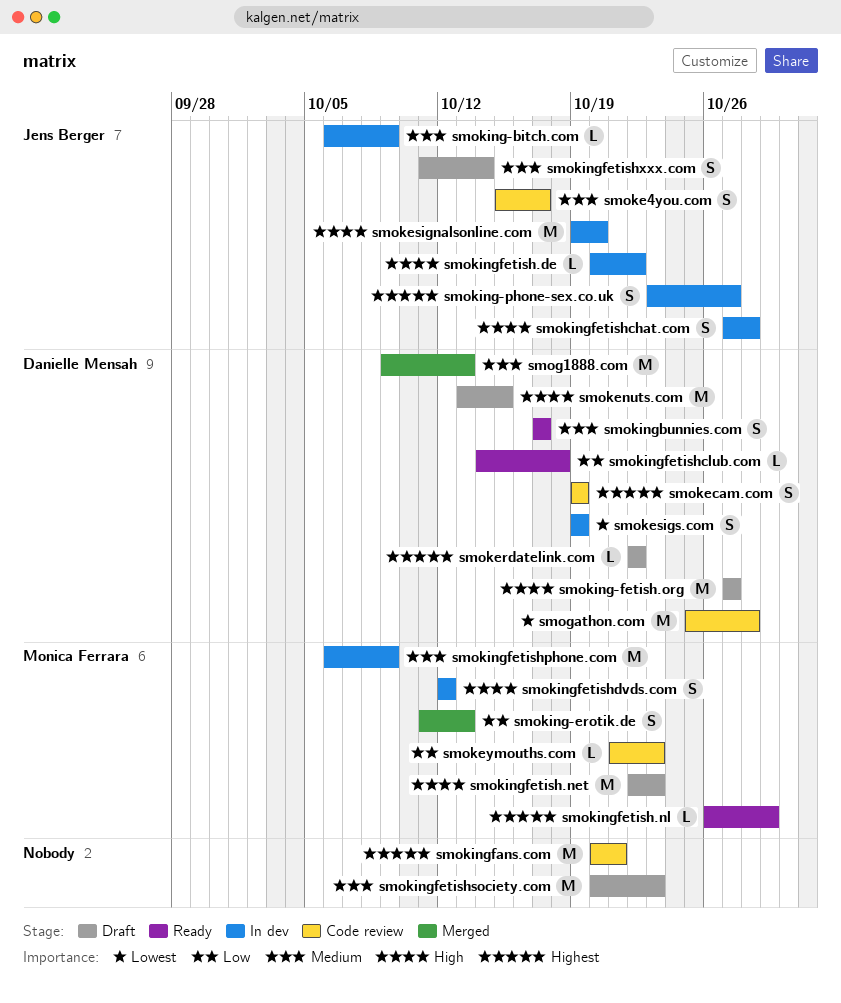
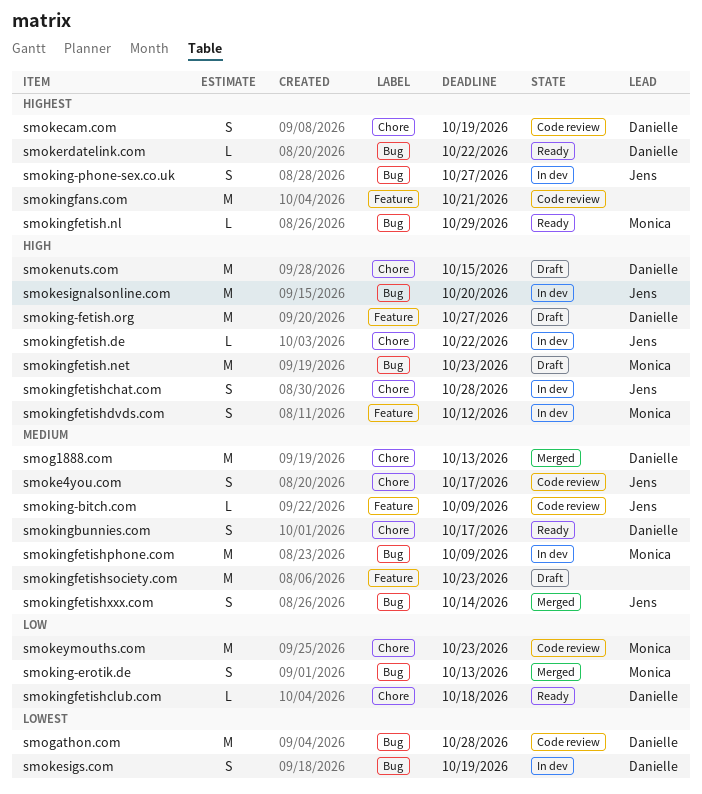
smokerdatelink.com, status: Draft -> Ready
smokeymouths.com, estimate: L -> M
smoking-bitch.com, status: In dev -> Code review
smokingfetishxxx.com, status: Draft -> Merged

